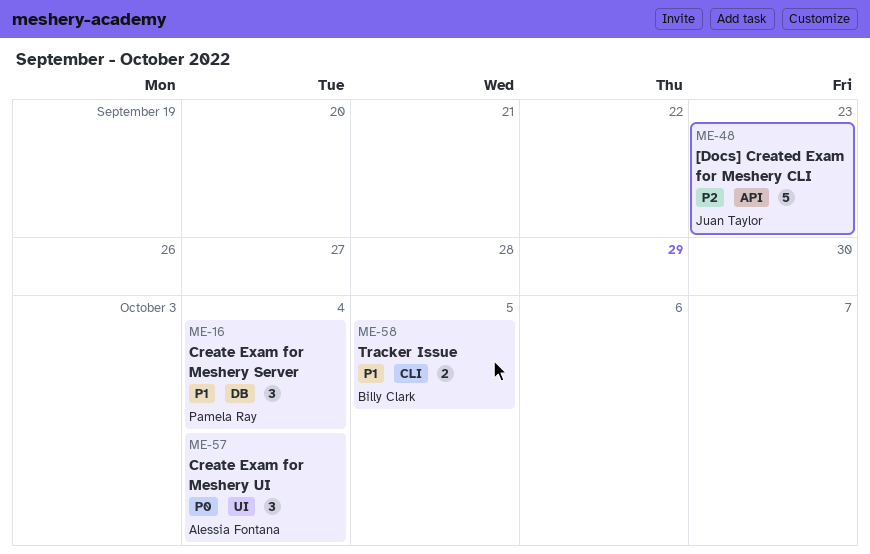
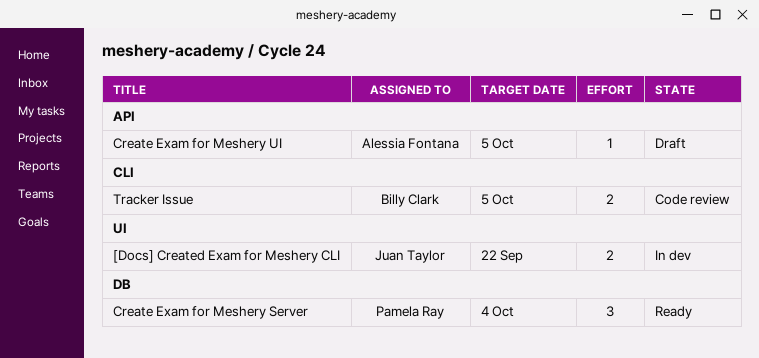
[Docs] Created Exam for Meshery CLI, label: API -> UI
[Docs] Created Exam for Meshery CLI, estimate: 5 -> 2
[Docs] Created Exam for Meshery CLI, due: Sep 23 -> Sep 22
Create Exam for Meshery UI, label: UI -> API
Create Exam for Meshery UI, estimate: 3 -> 1
Create Exam for Meshery UI, due: Oct 4 -> Oct 5

